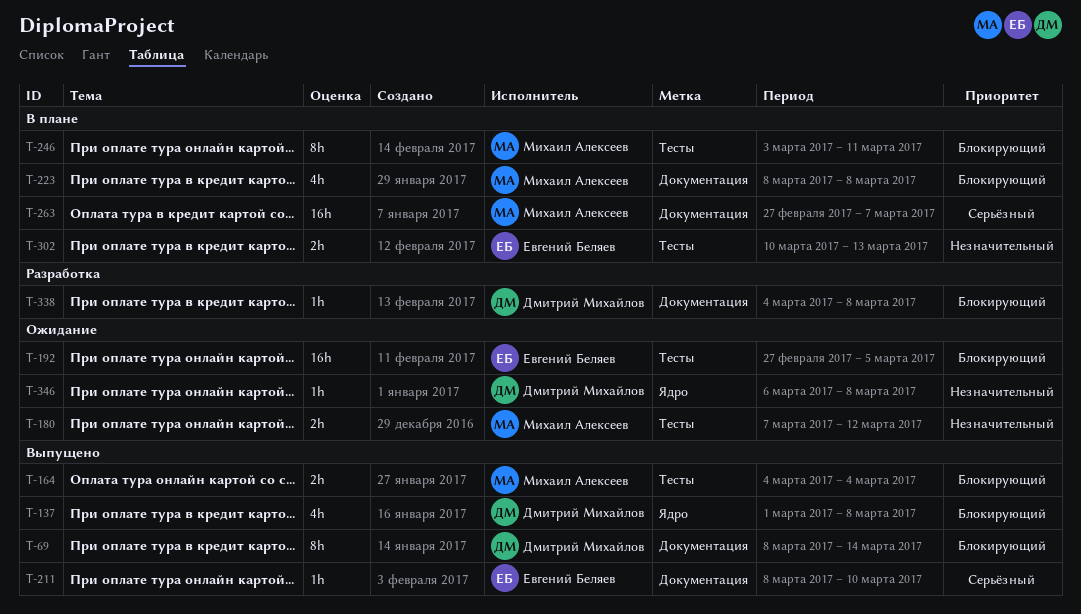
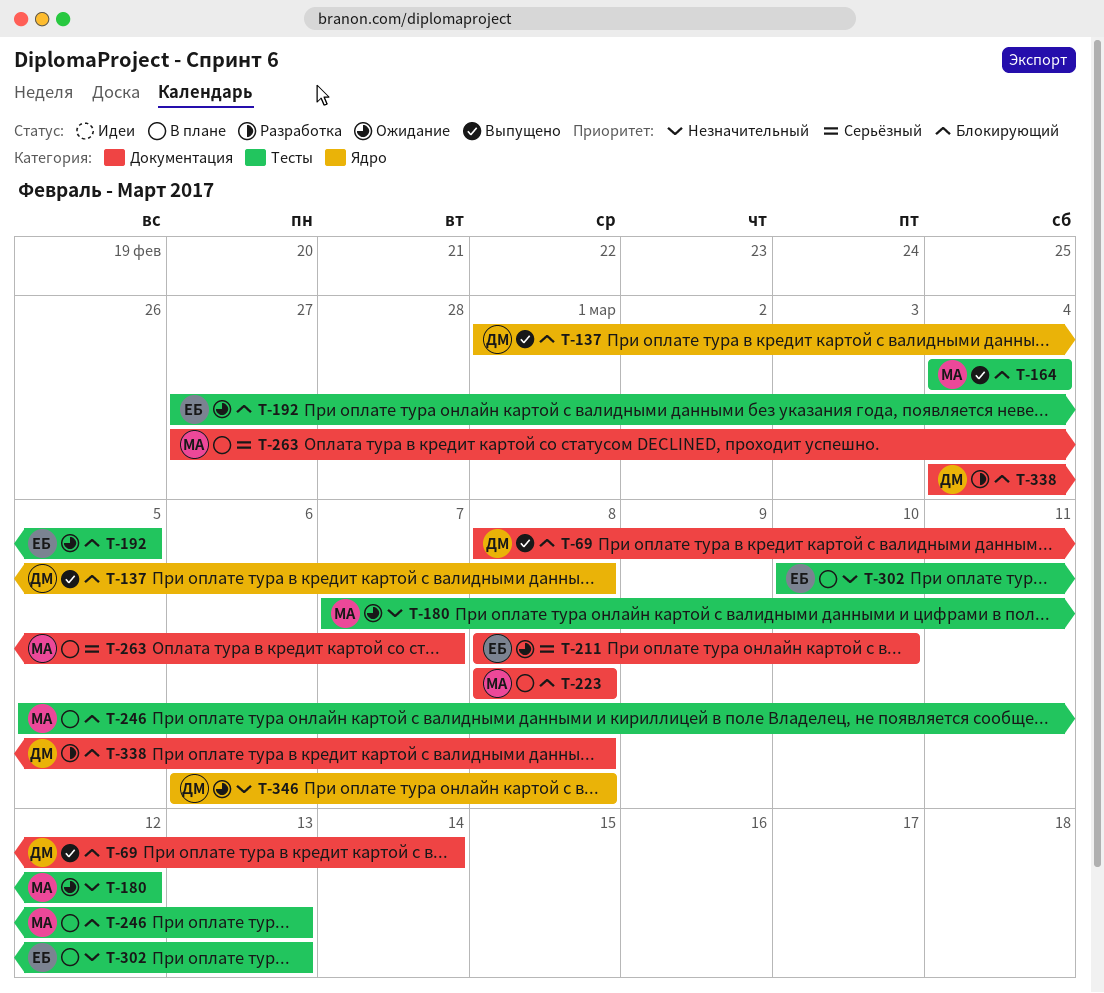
T-211, status: Выпущено -> Ожидание
T-246, start: Mar 3 -> Mar 5
T-246, due: Mar 11 -> Mar 13

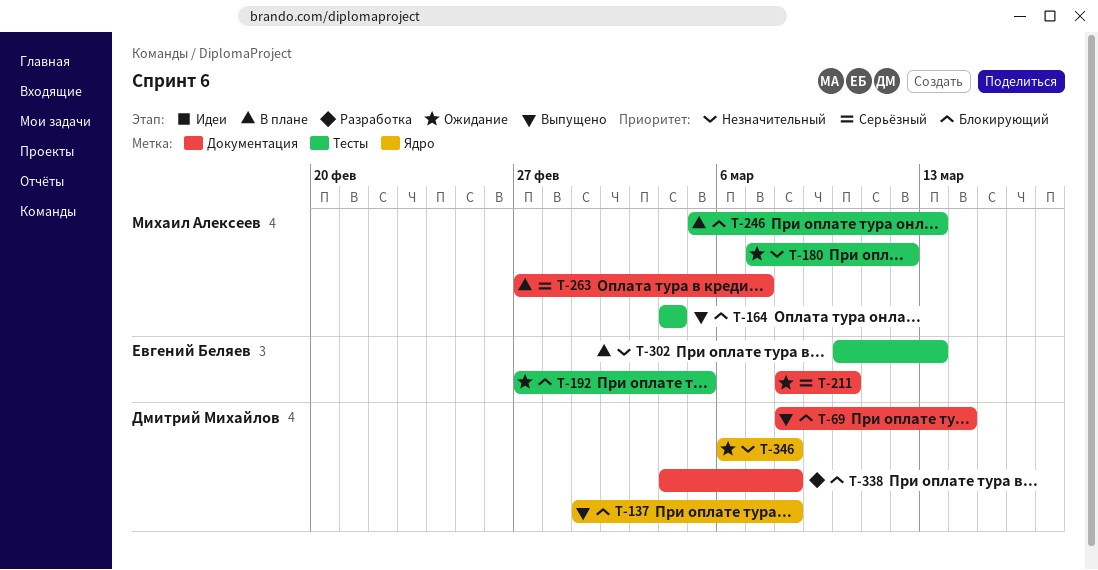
T-223: present -> none

